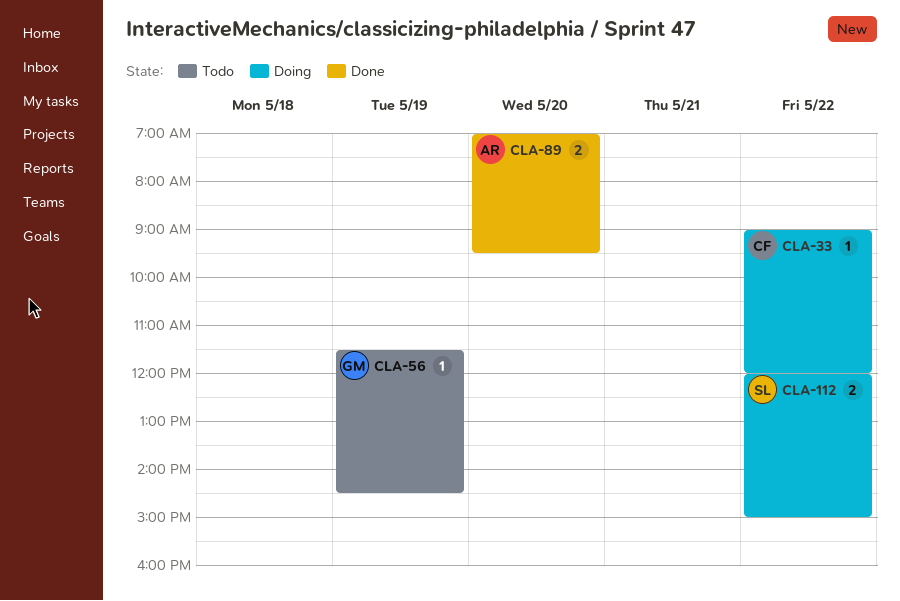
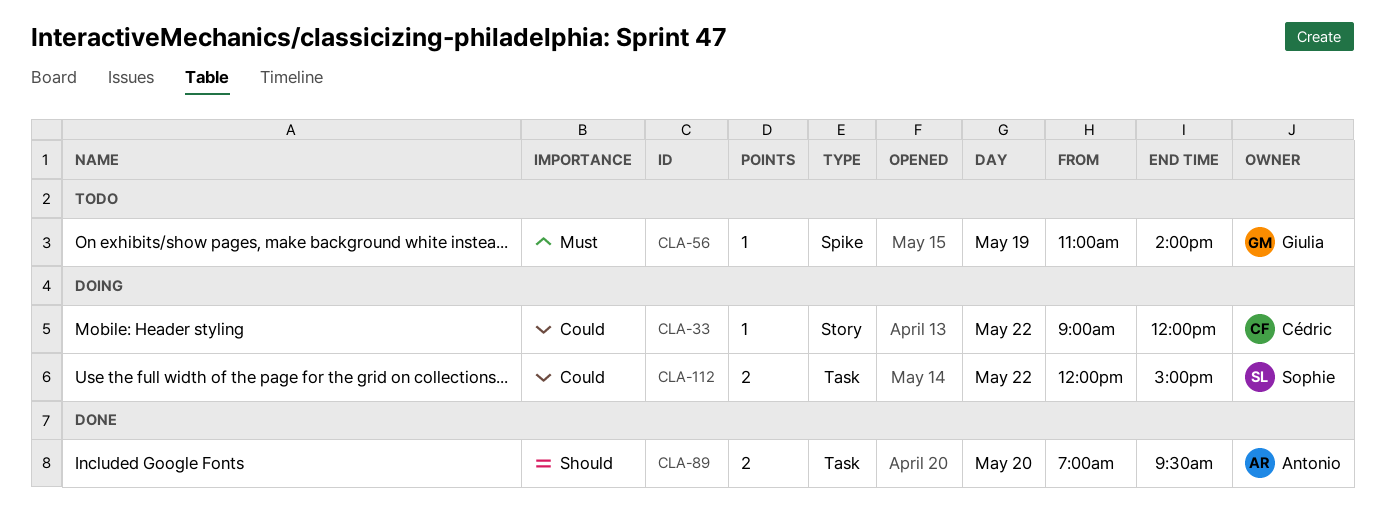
CLA-56, begins: 11:30 -> 11:00
CLA-56, ends: 14:30 -> 14:00

